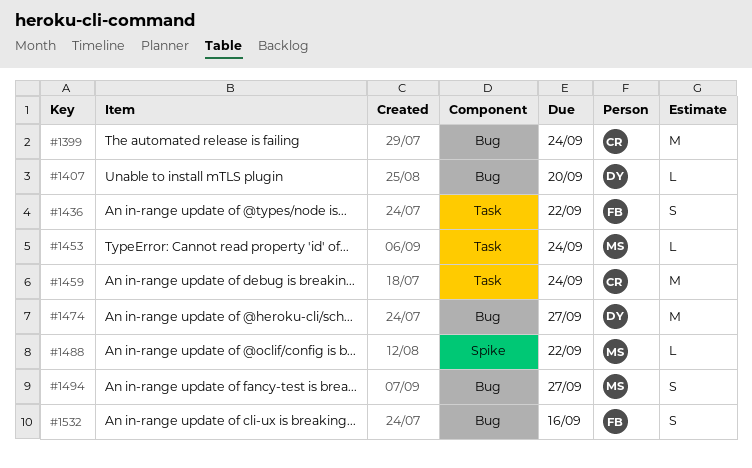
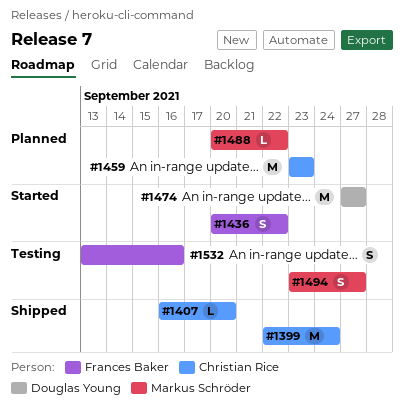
#1407, owner: Douglas Young -> Christian Rice
#1453: present -> none
#1459, due: Sep 24 -> Sep 23

